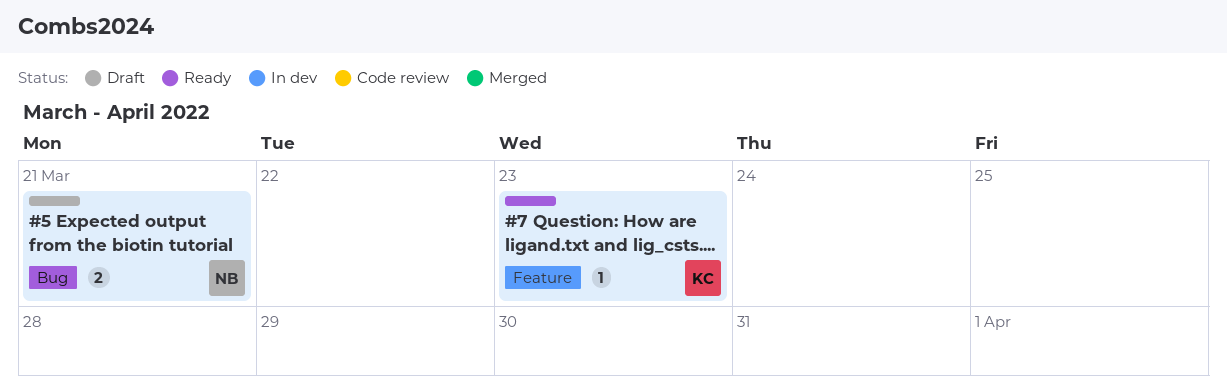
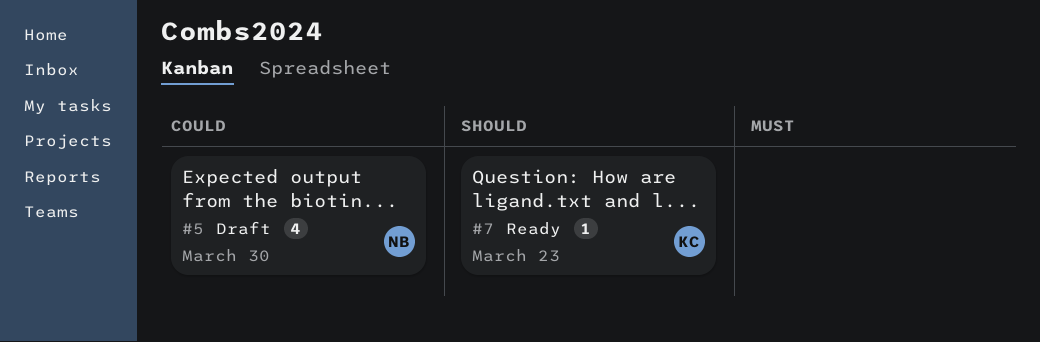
#5, estimate: 2 -> 4
#5, due: Mar 21 -> Mar 30

